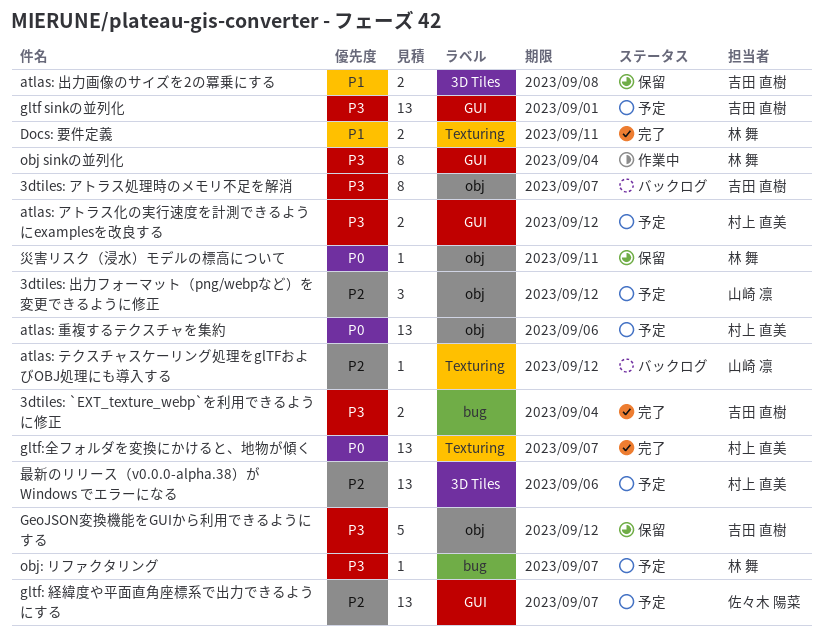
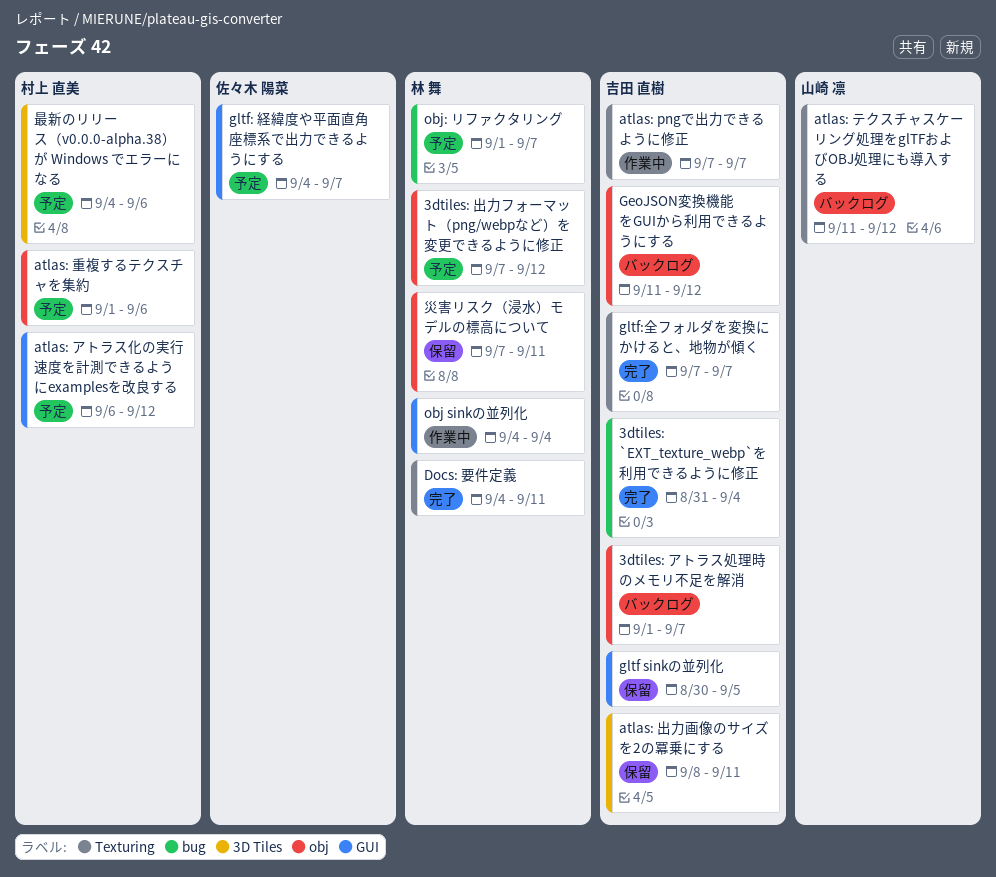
3dtiles: 出力フォーマット（png/webpなど）を変更できるように修正, owner: 山崎 凛 -> 林 舞
atlas: pngで出力できるように修正: none -> present
atlas: 出力画像のサイズを2の冪乗にする, due: Sep 8 -> Sep 11
GeoJSON変換機能をGUIから利用できるようにする, status: 保留 -> バックログ
gltf sinkの並列化, status: 予定 -> 保留
gltf sinkの並列化, due: Sep 1 -> Sep 5
gltf:全フォルダを変換にかけると、地物が傾く, owner: 村上 直美 -> 吉田 直樹

